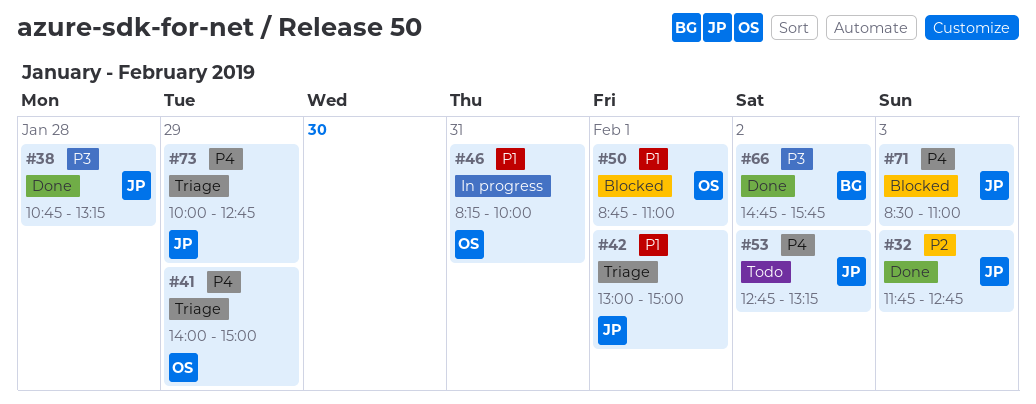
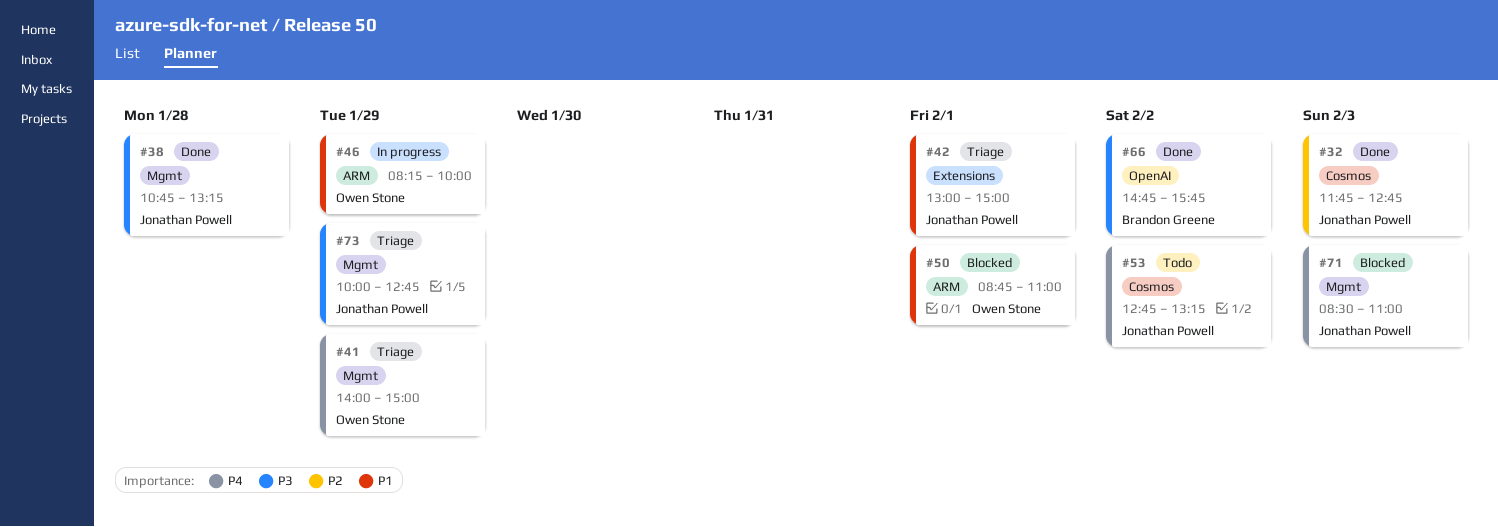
#46, day: Jan 31 -> Jan 29
#73, priority: P4 -> P3

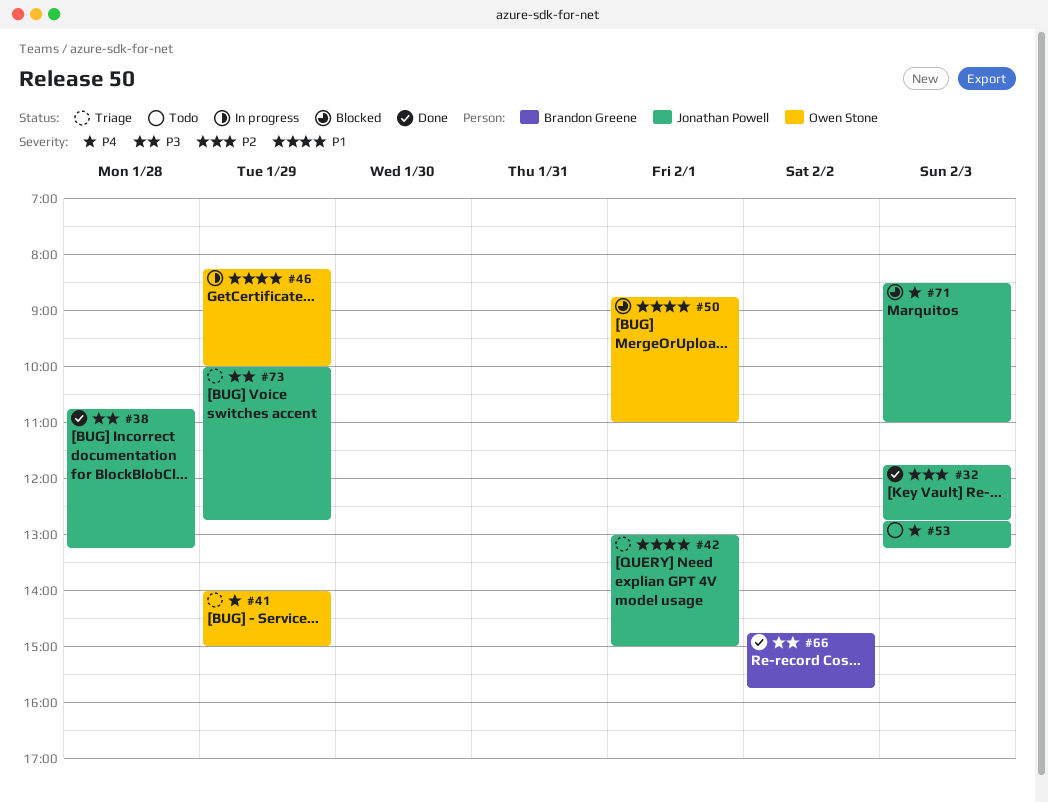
#53, day: Feb 2 -> Feb 3

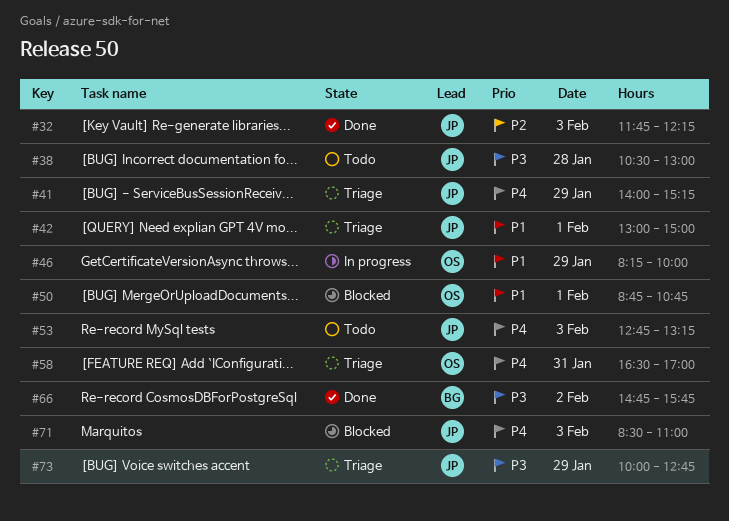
#32, ends: 12:45 -> 12:15
#38, status: Done -> Todo
#38, begins: 10:45 -> 10:30
#38, ends: 13:15 -> 13:00
#41, owner: Owen Stone -> Jonathan Powell
#41, ends: 15:00 -> 15:15
#50, ends: 11:00 -> 10:45
#58: none -> present

